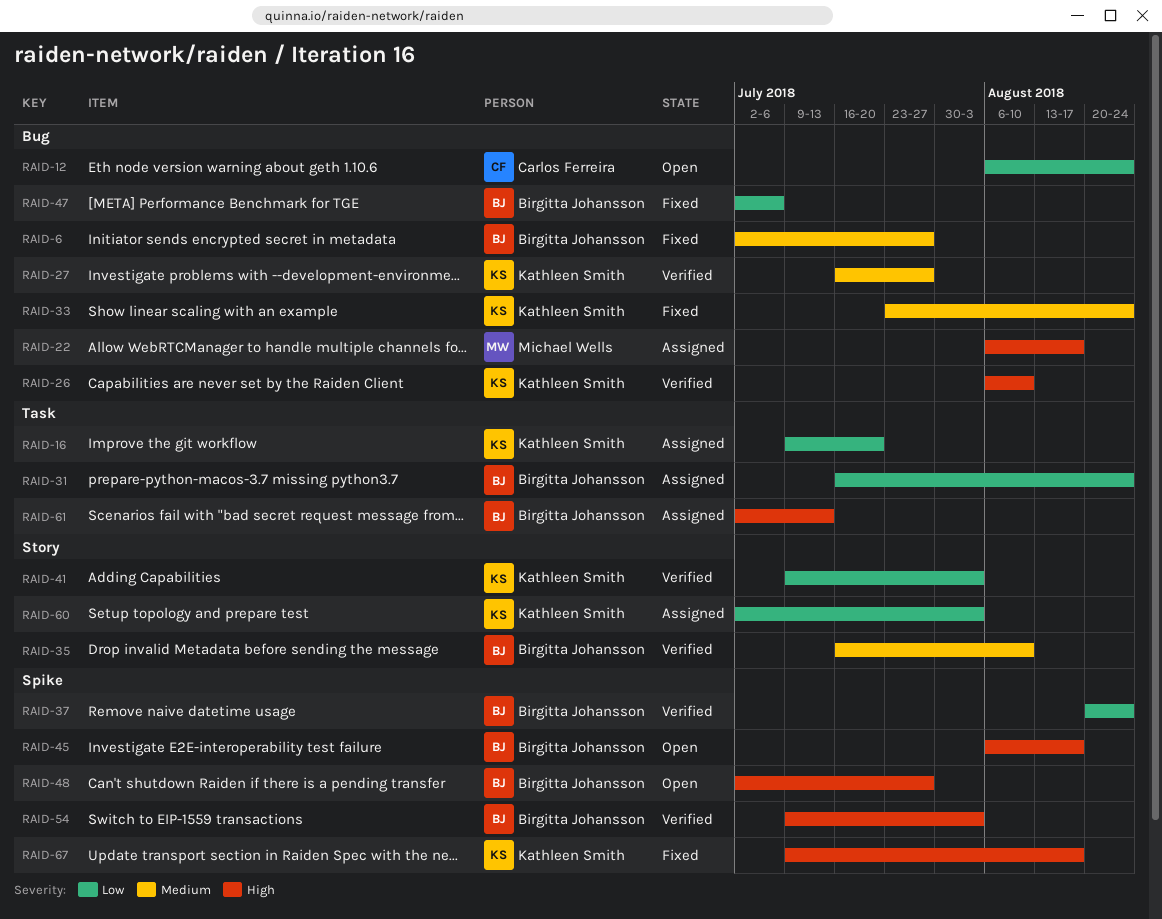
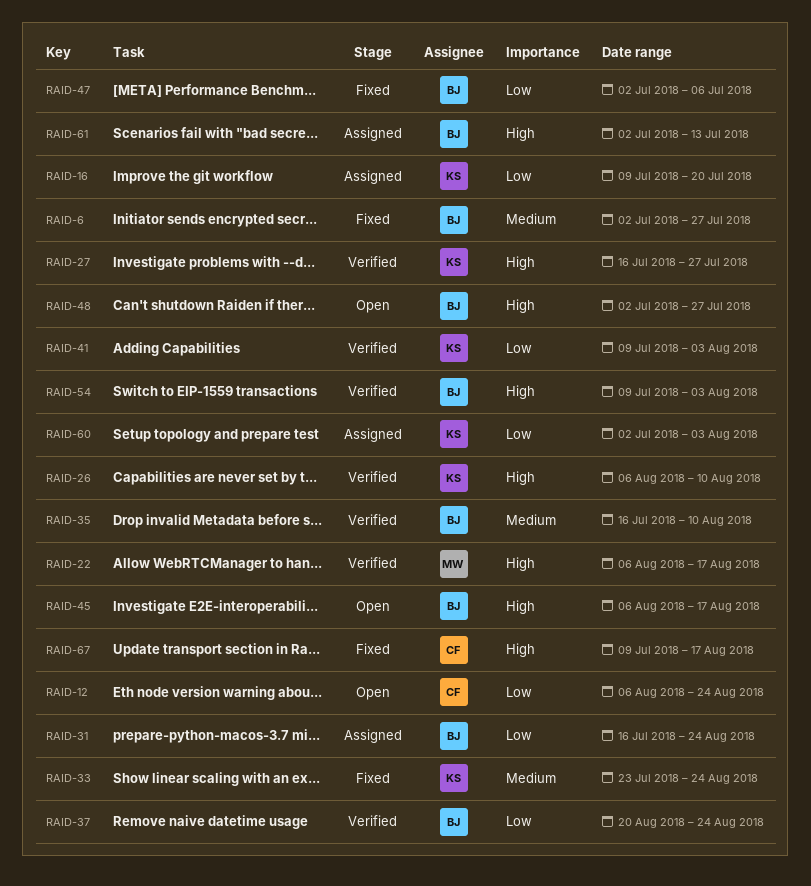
RAID-22, status: Assigned -> Verified
RAID-27, priority: Medium -> High
RAID-67, owner: Kathleen Smith -> Carlos Ferreira

